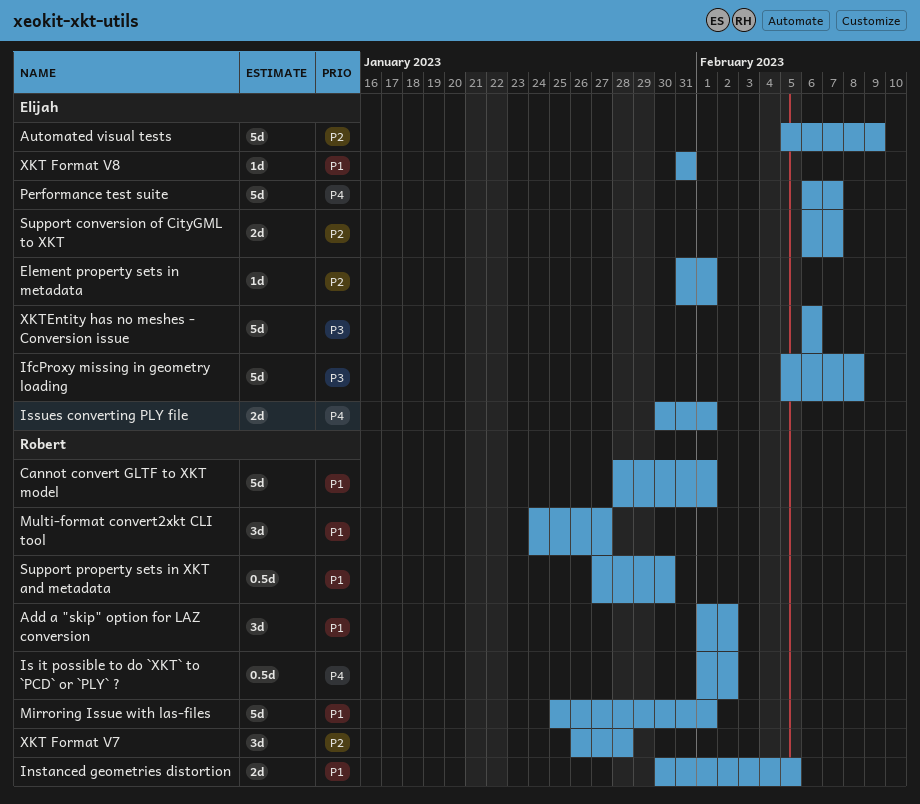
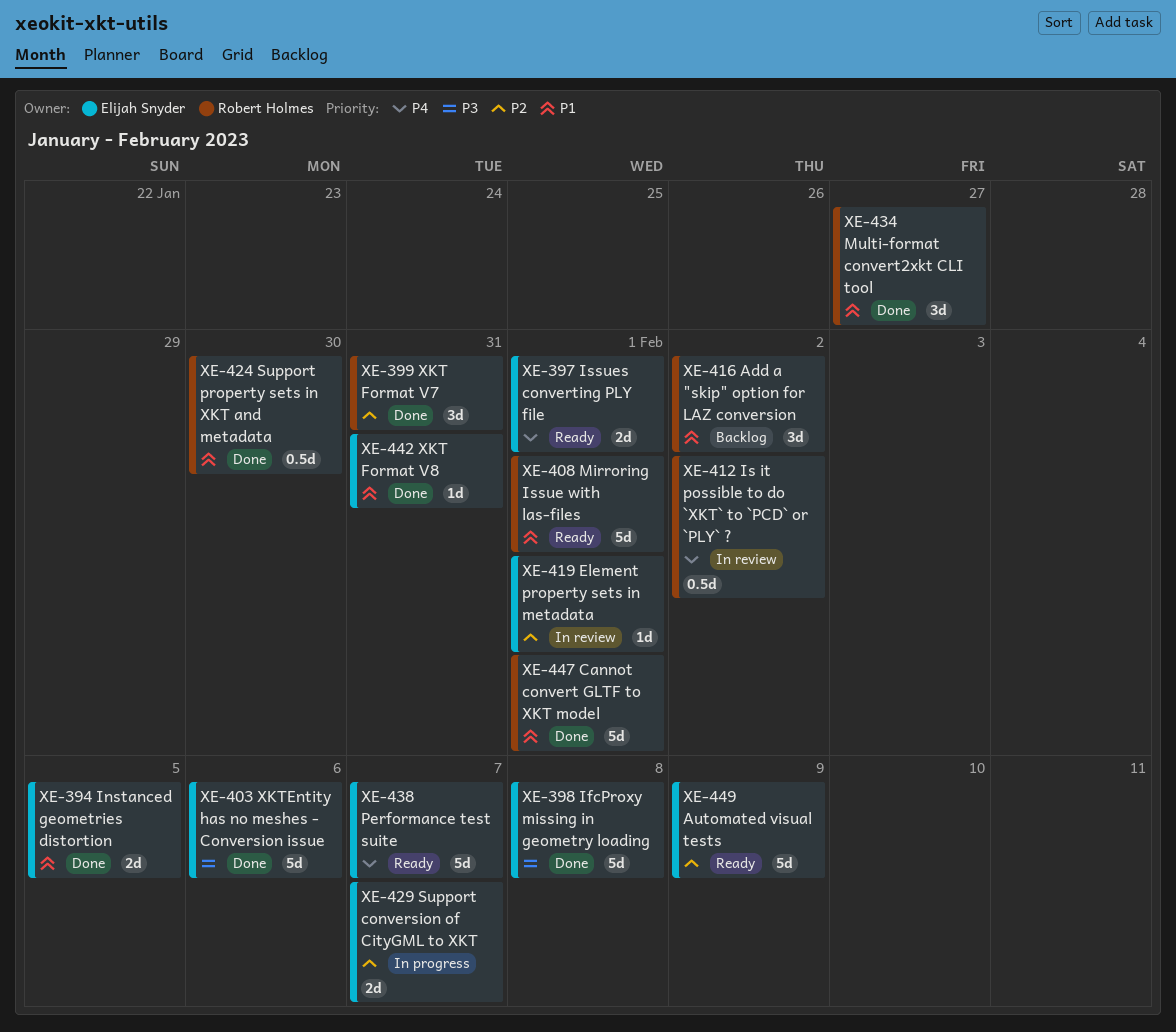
Instanced geometries distortion, owner: Robert Holmes -> Elijah Snyder
XKT Format V7, due: Jan 28 -> Jan 31

